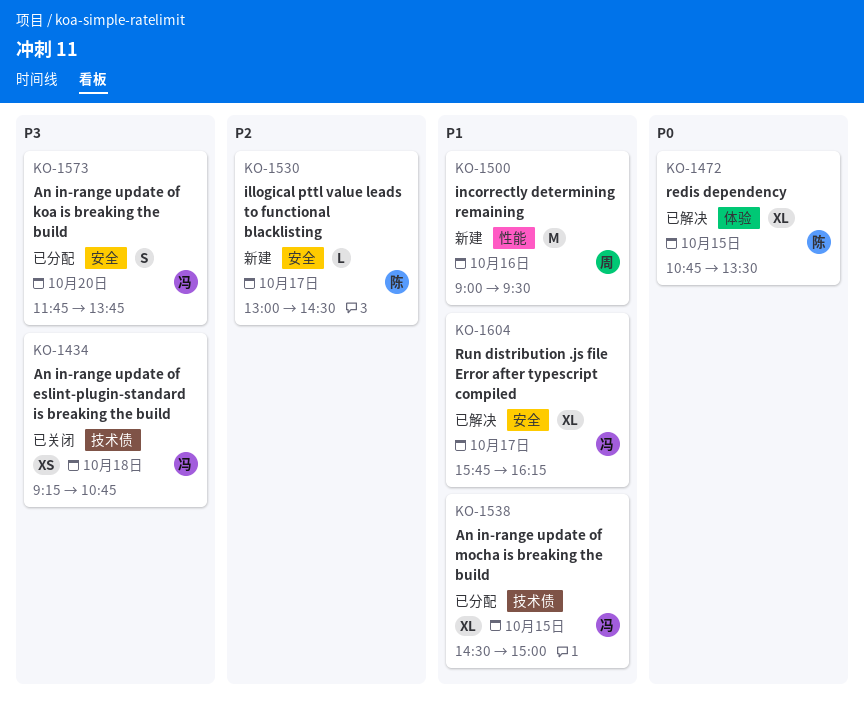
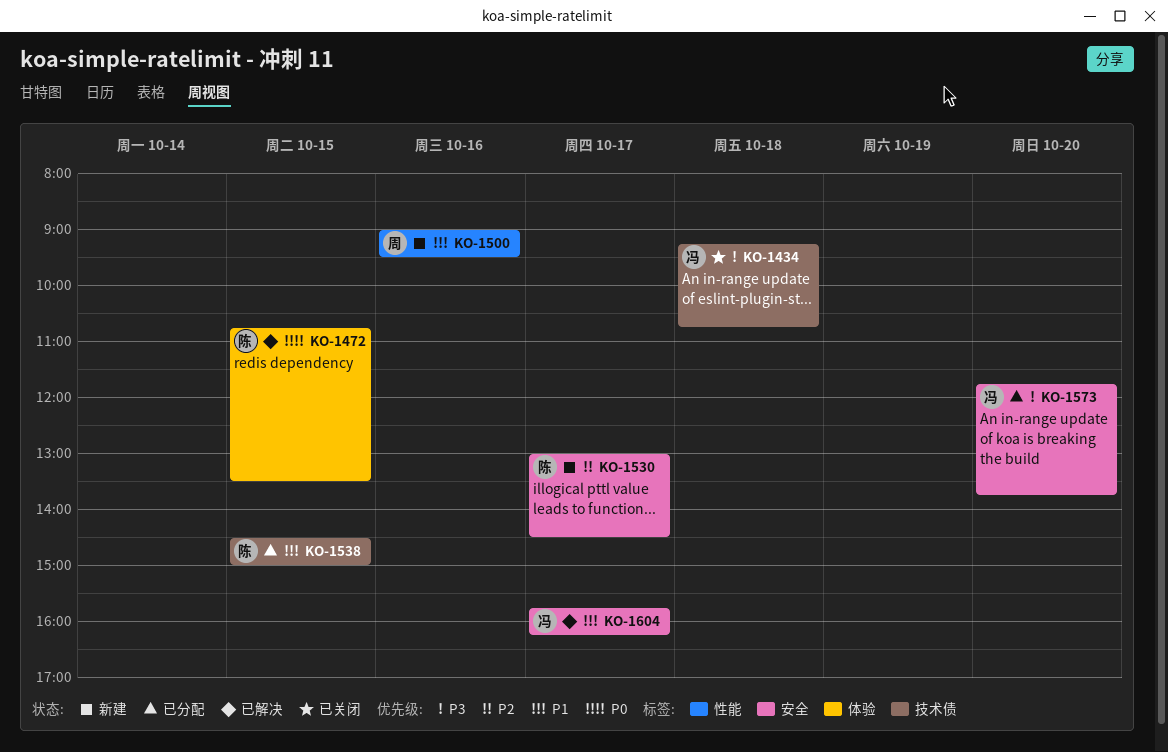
KO-1538, owner: 冯 -> 陈

